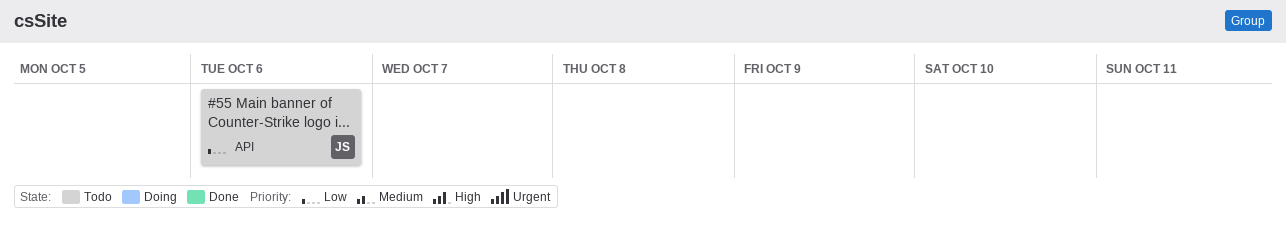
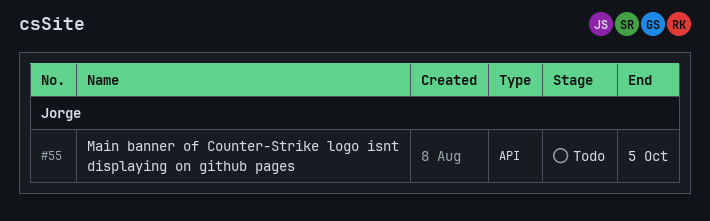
#55, due: Oct 6 -> Oct 5

